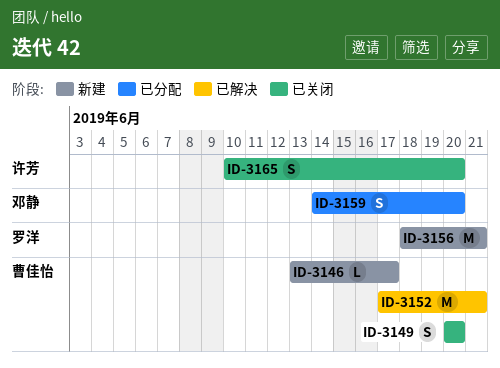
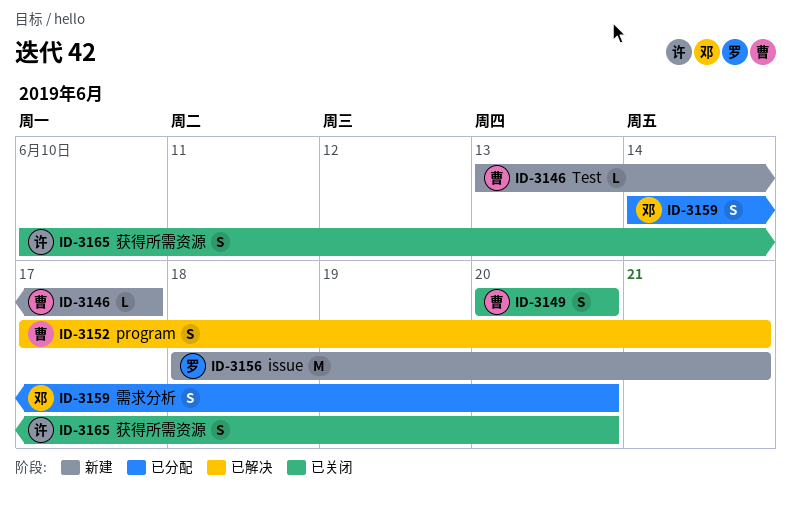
ID-3152, estimate: M -> S

